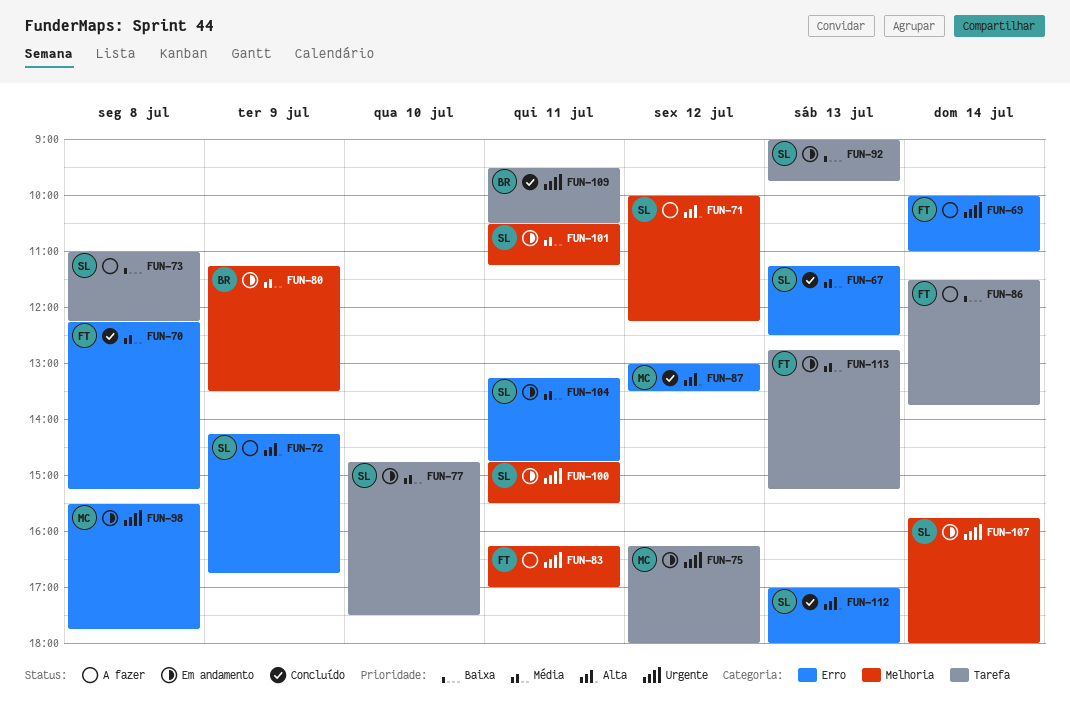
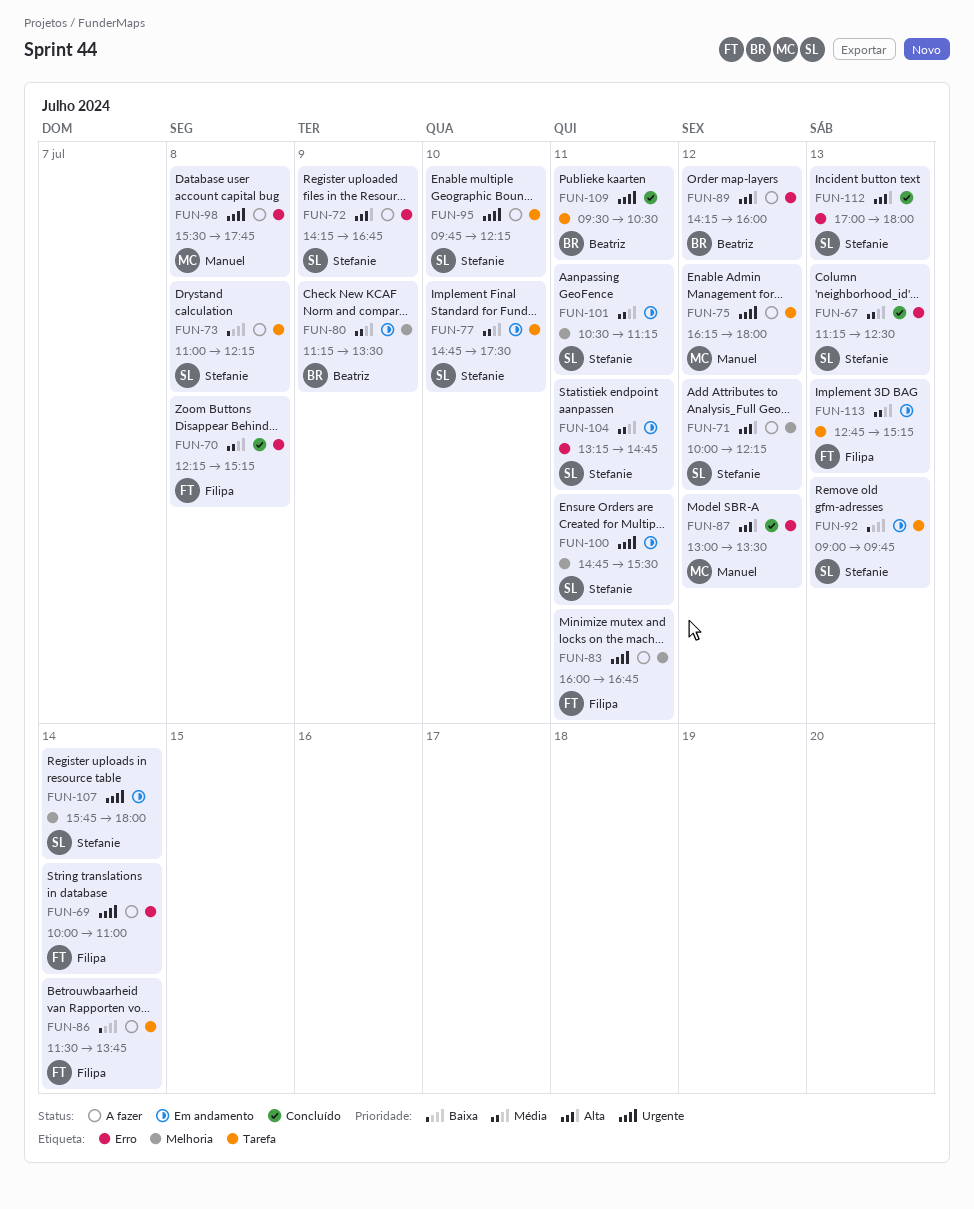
FUN-75, status: Em andamento -> A fazer
FUN-83, begins: 16:15 -> 16:00
FUN-83, ends: 17:00 -> 16:45
FUN-89: none -> present
FUN-95: none -> present
FUN-98, status: Em andamento -> A fazer

